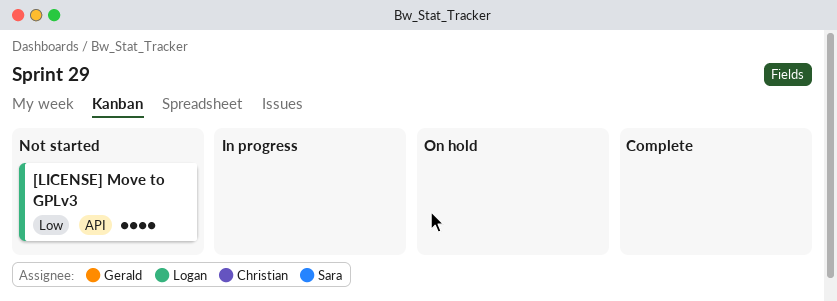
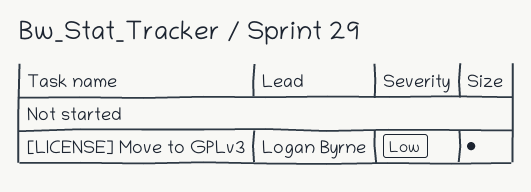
[LICENSE] Move to GPLv3, estimate: 4 -> 1

